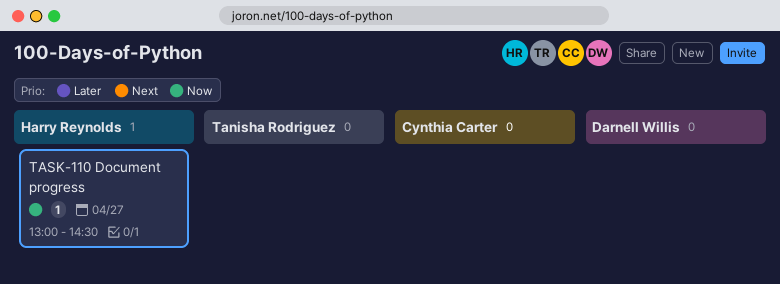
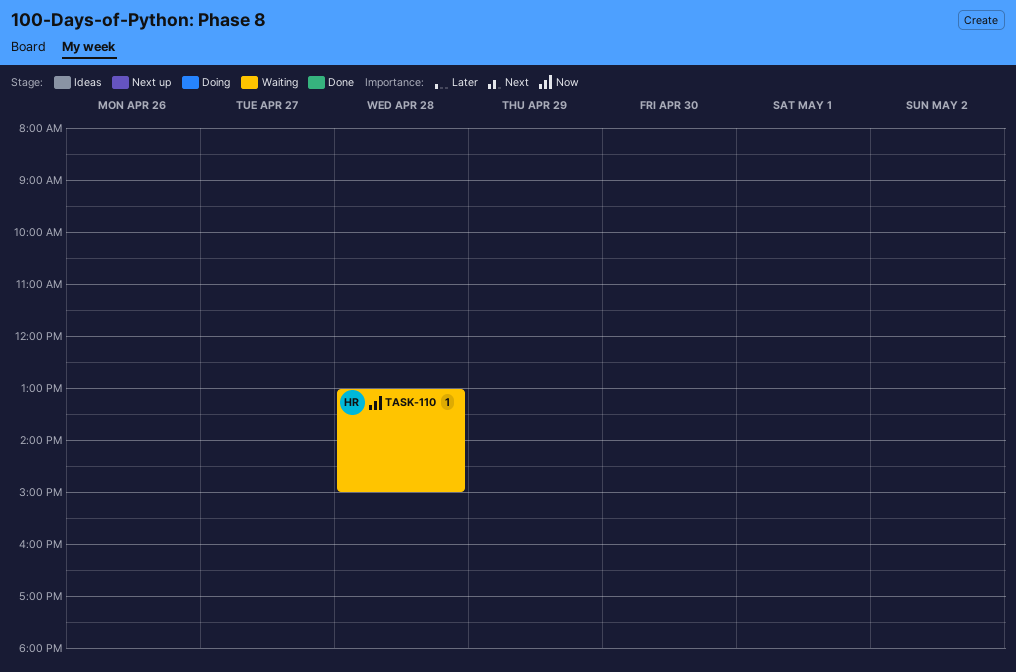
TASK-110, day: Apr 27 -> Apr 28
TASK-110, ends: 14:30 -> 15:00

